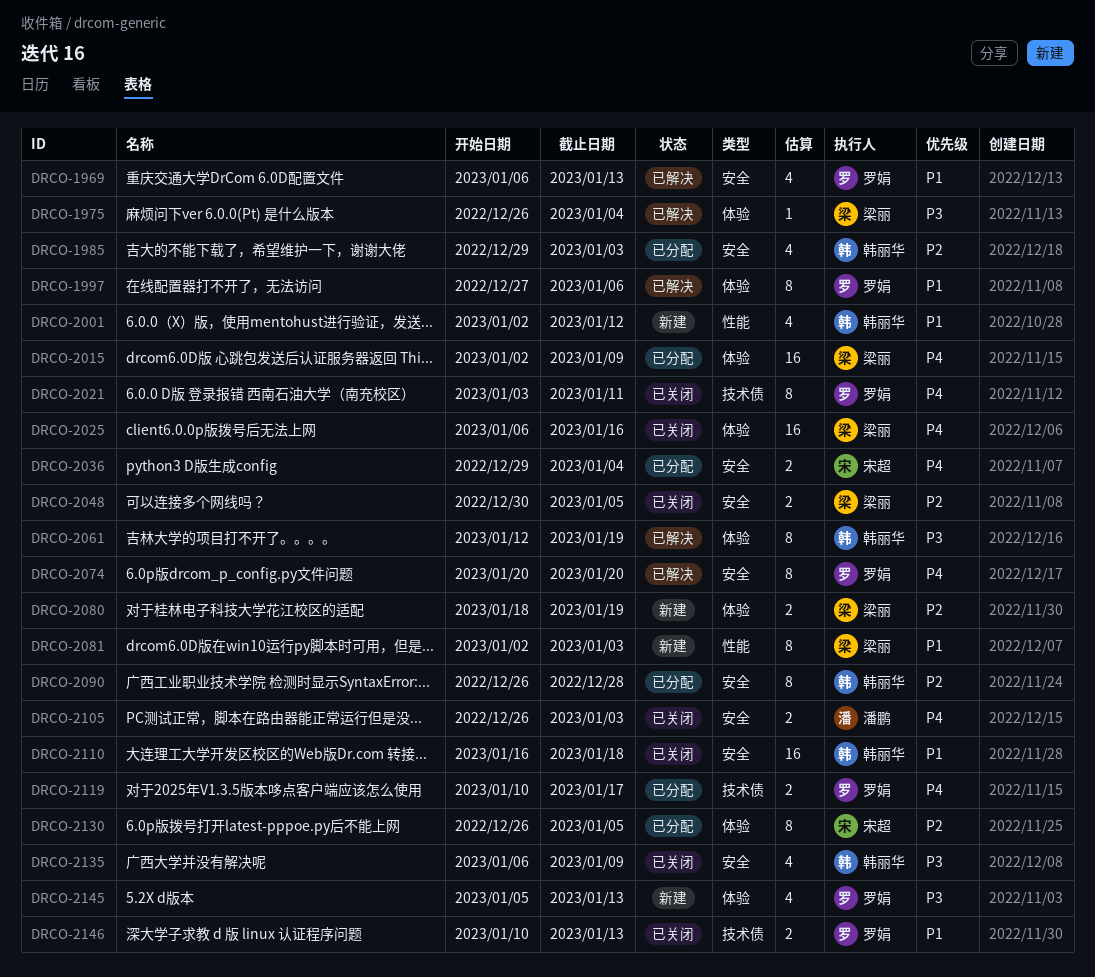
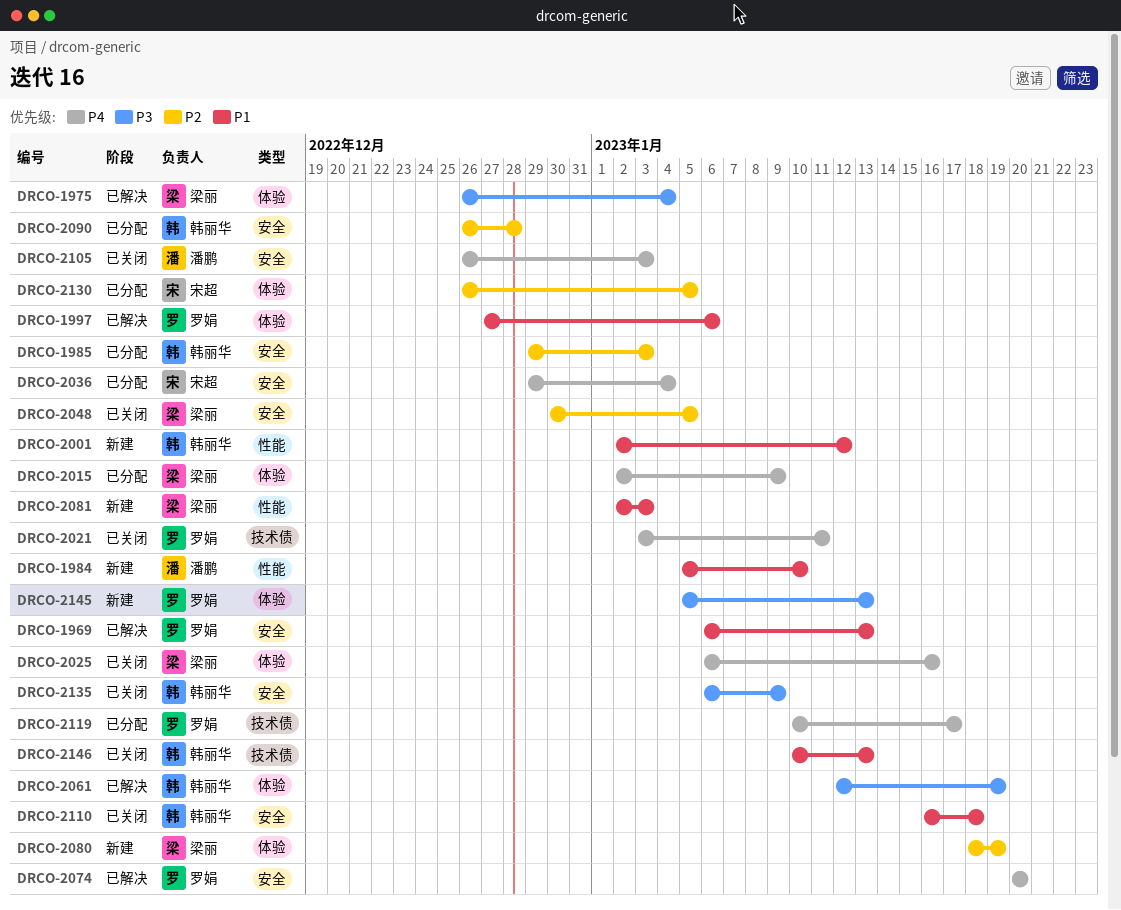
DRCO-1984: none -> present
DRCO-2146, owner: 罗娟 -> 韩丽华

